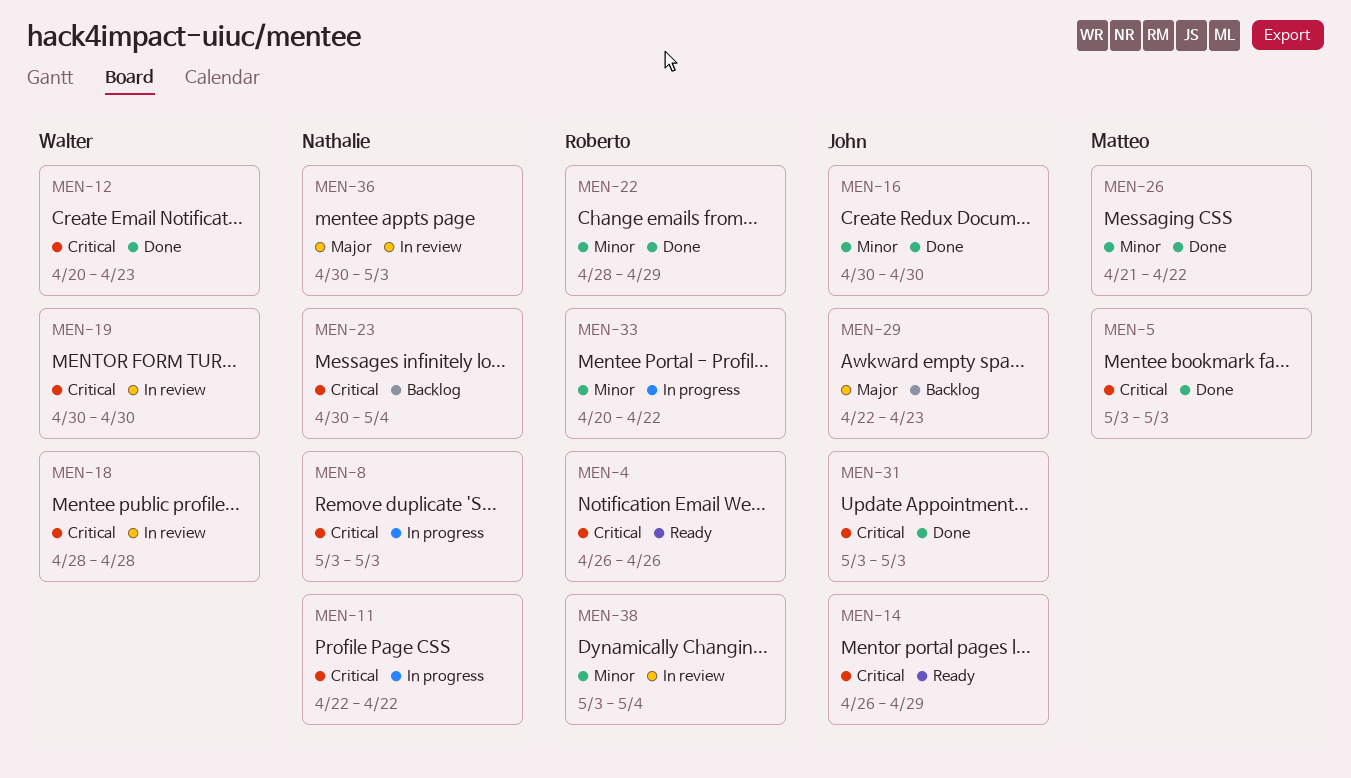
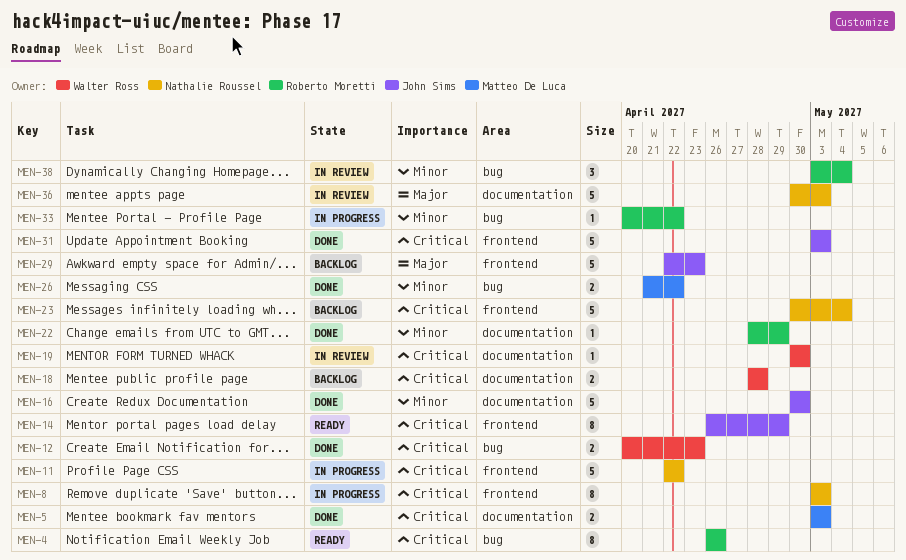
MEN-18, status: In review -> Backlog

